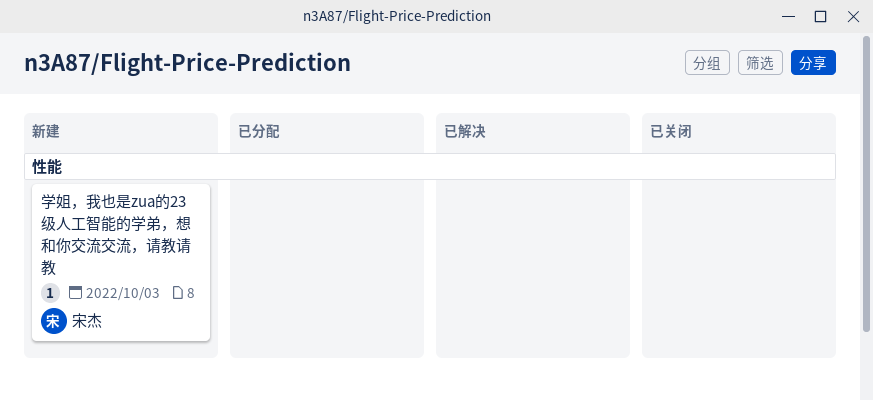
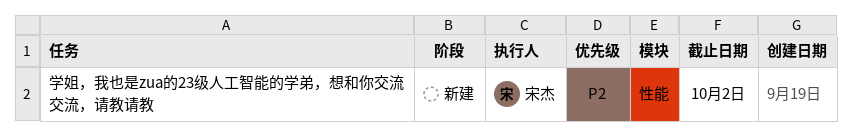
学姐，我也是zua的23级人工智能的学弟，想和你交流交流，请教请教, due: Oct 3 -> Oct 2

